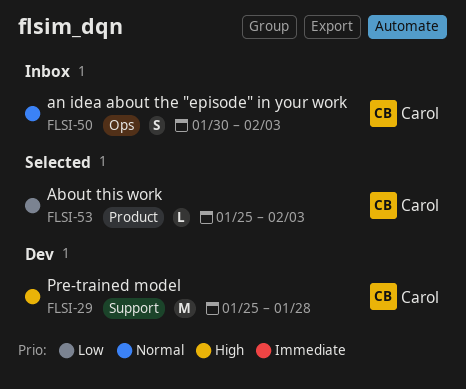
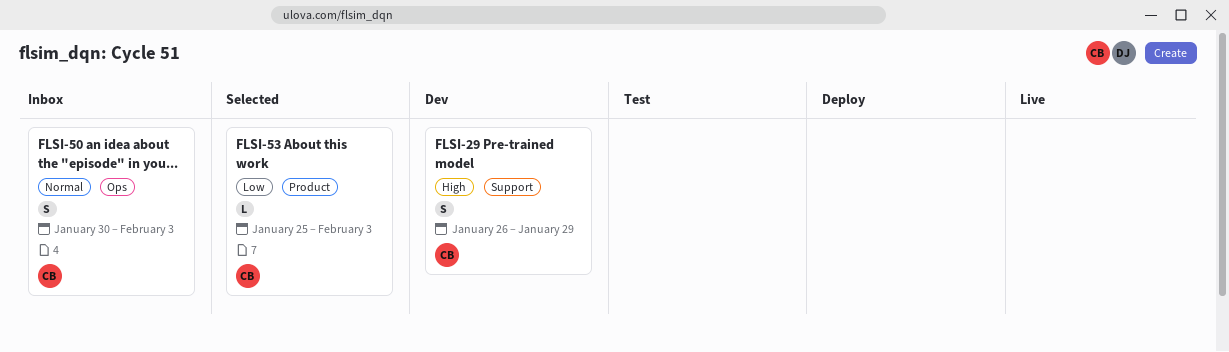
FLSI-29, estimate: M -> S
FLSI-29, start: Jan 25 -> Jan 26
FLSI-29, due: Jan 28 -> Jan 29

